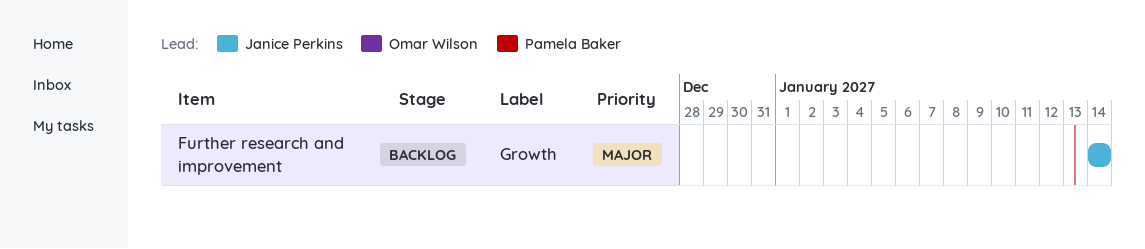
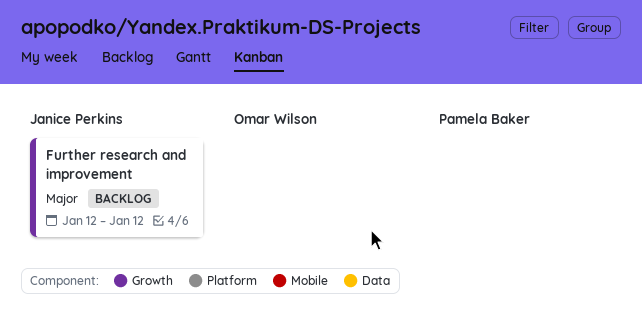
Further research and improvement, start: Jan 14 -> Jan 12
Further research and improvement, due: Jan 14 -> Jan 12

